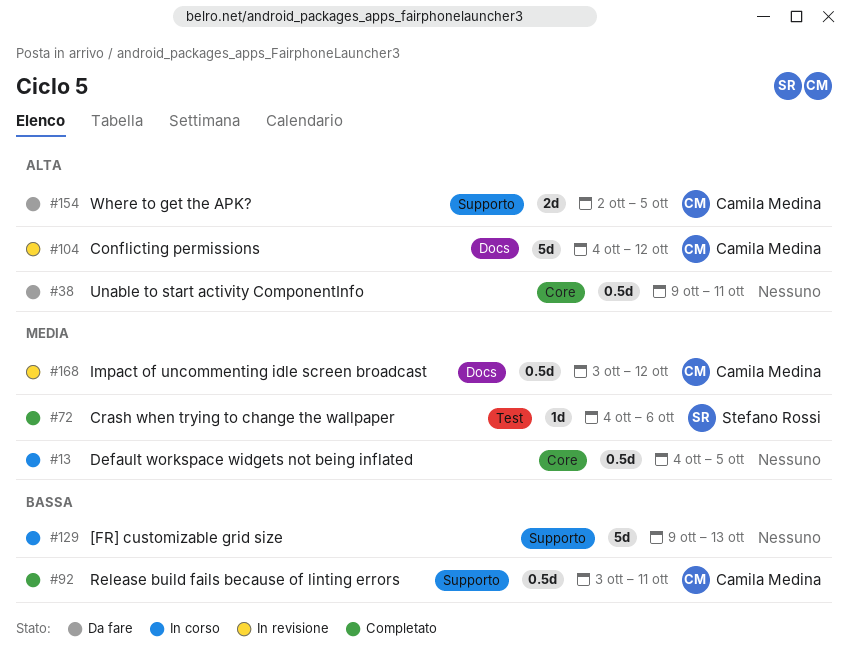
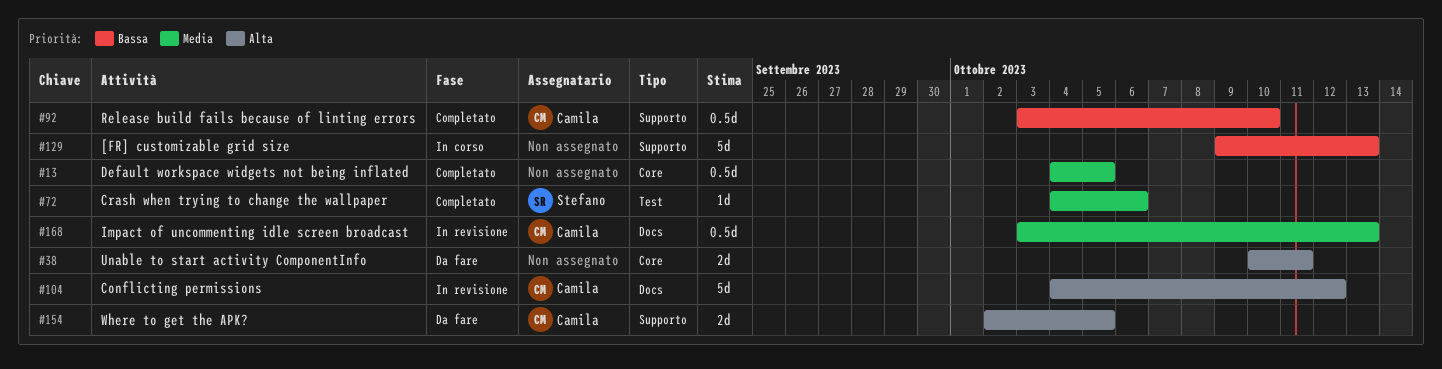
#13, status: In corso -> Completato
#38, estimate: 0.5d -> 2d
#38, start: Oct 9 -> Oct 10
#92, due: Oct 11 -> Oct 10
#168, due: Oct 12 -> Oct 13

